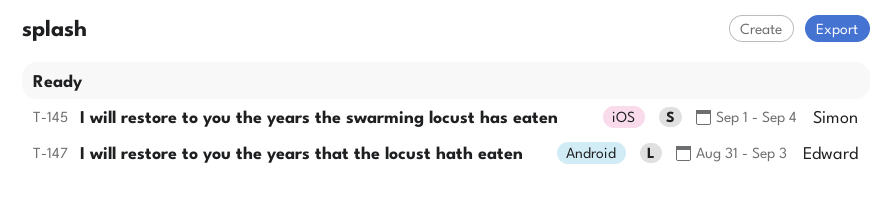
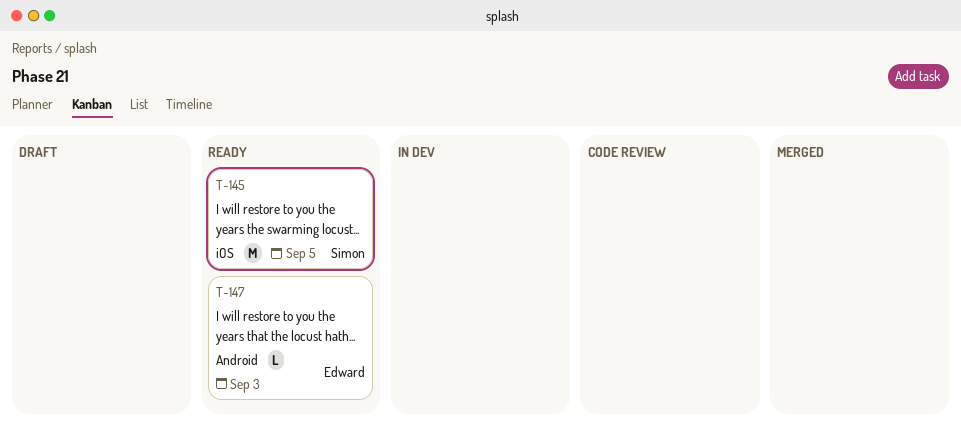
T-145, estimate: S -> M
T-145, due: Sep 4 -> Sep 5

